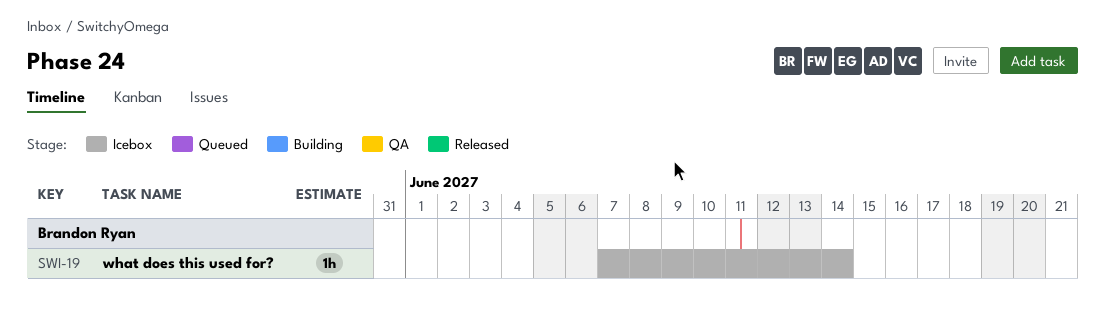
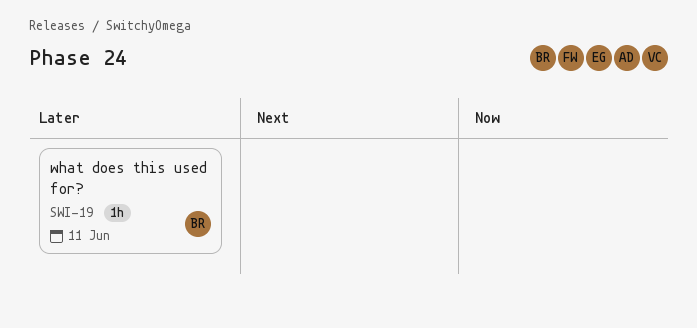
SWI-19, due: Jun 14 -> Jun 11

